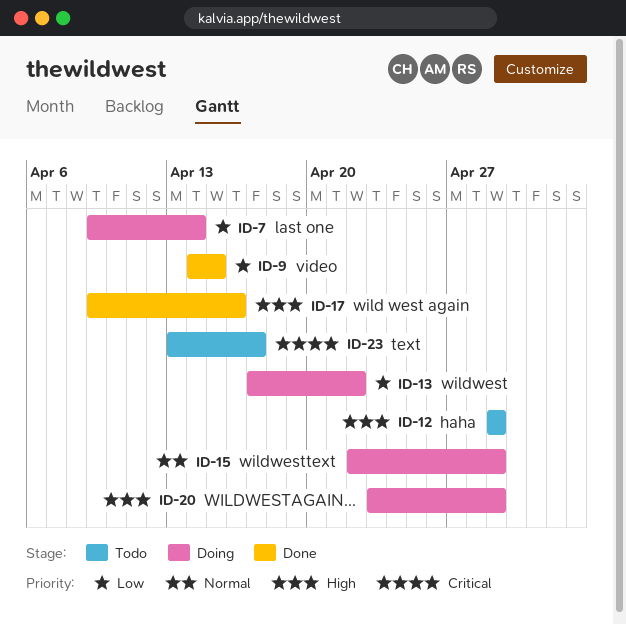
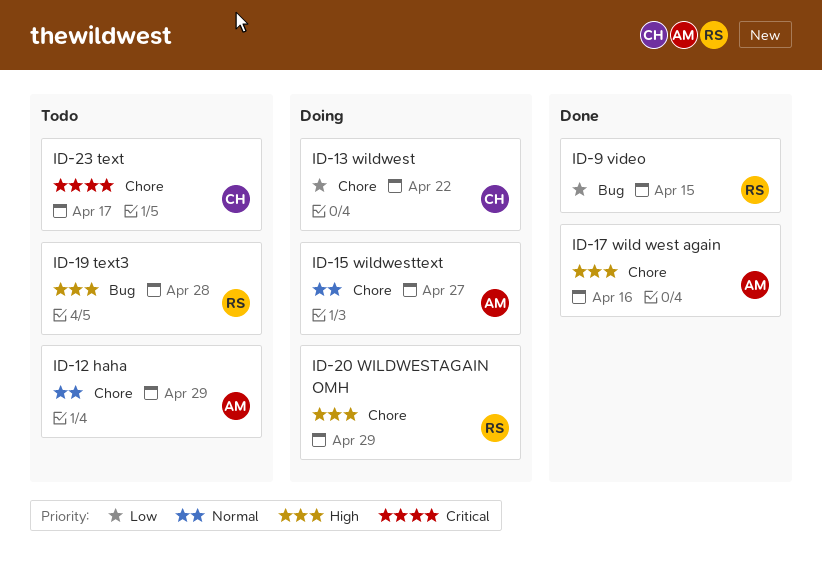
ID-7: present -> none
ID-12, priority: High -> Normal
ID-15, due: Apr 29 -> Apr 27
ID-19: none -> present

